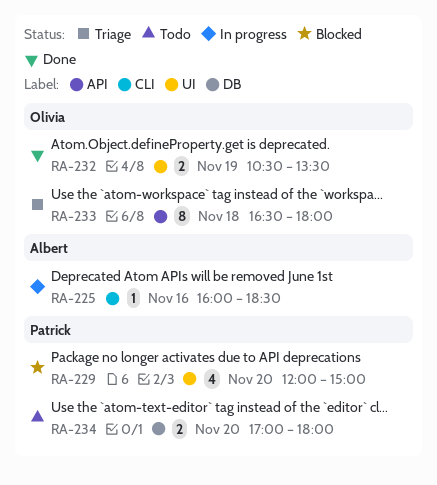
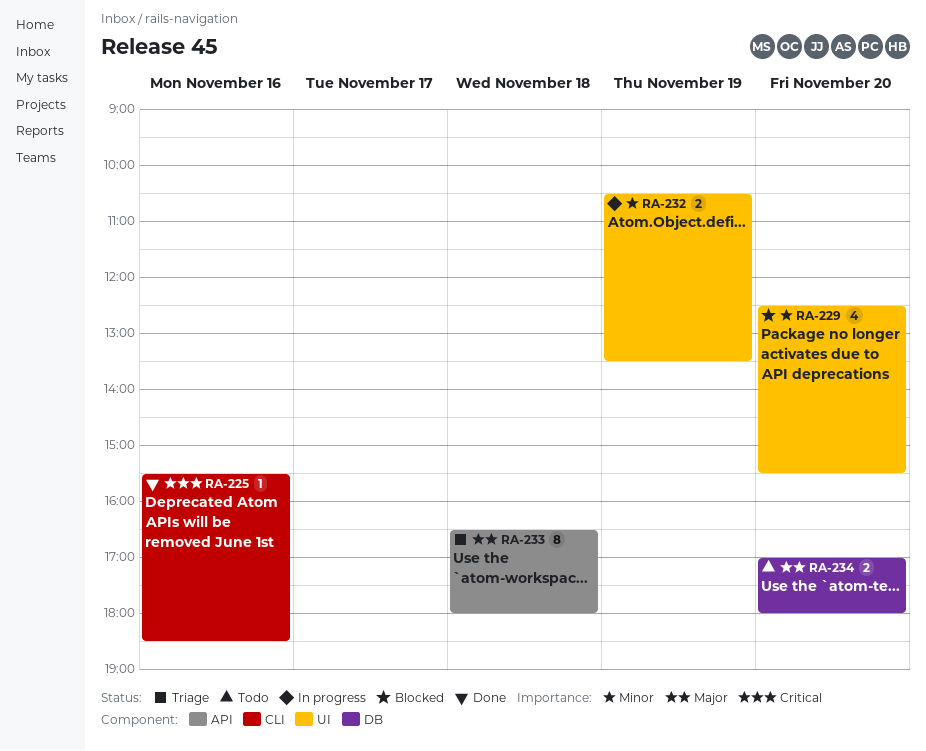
RA-225, status: In progress -> Done
RA-225, begins: 16:00 -> 15:30
RA-229, begins: 12:00 -> 12:30
RA-229, ends: 15:00 -> 15:30
RA-232, status: Done -> In progress

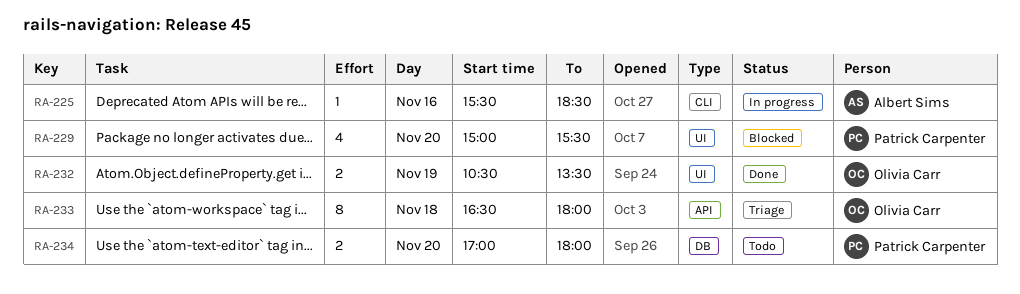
RA-225, status: Done -> In progress
RA-229, begins: 12:30 -> 15:00
RA-232, status: In progress -> Done

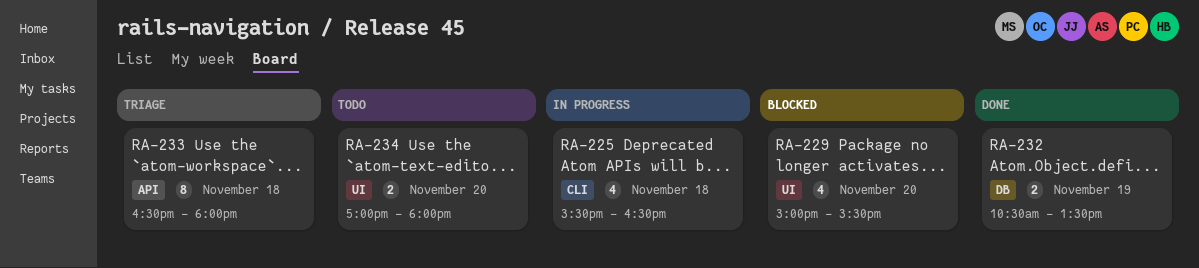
RA-225, estimate: 1 -> 4
RA-225, day: Nov 16 -> Nov 18
RA-225, ends: 18:30 -> 16:30
RA-232, label: UI -> DB
RA-234, label: DB -> UI

